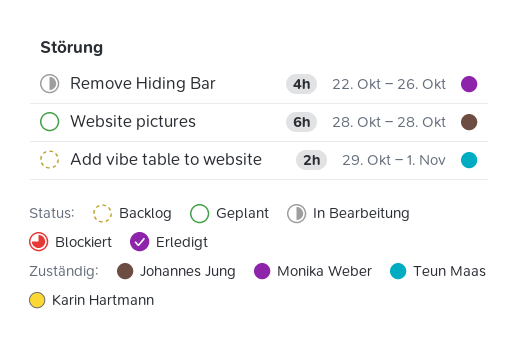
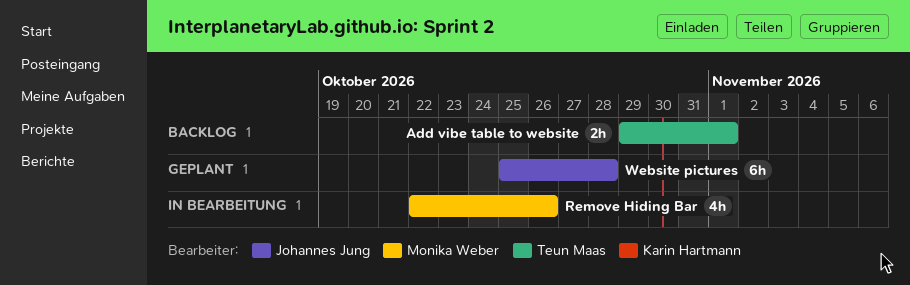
Website pictures, start: Oct 28 -> Oct 25

